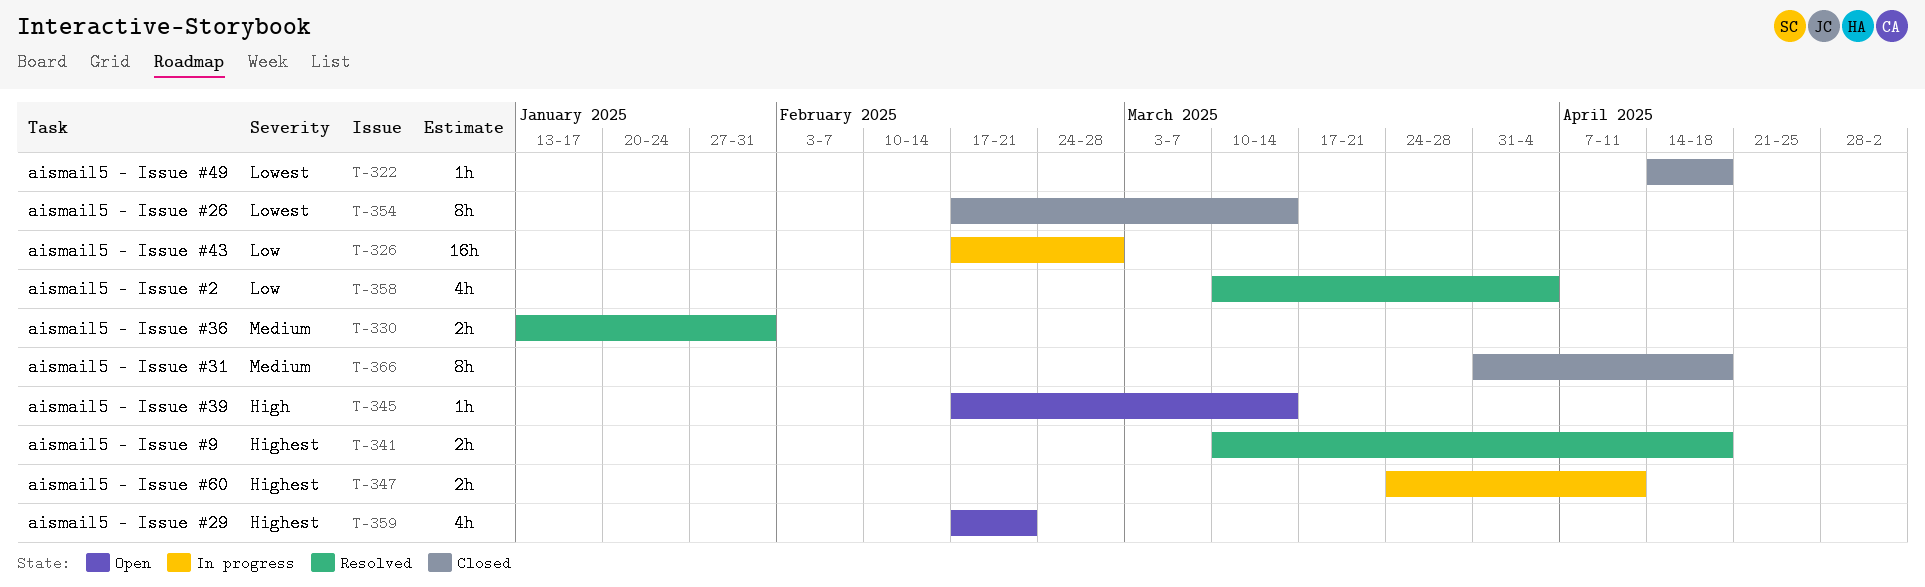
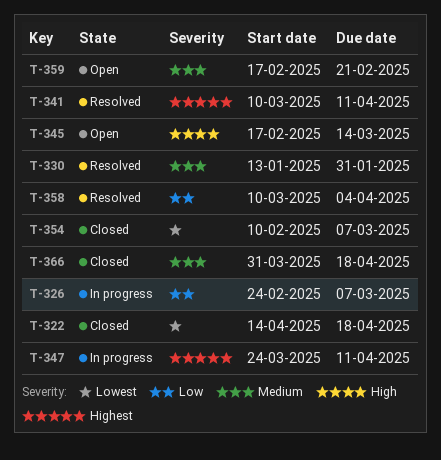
T-326, start: Feb 17 -> Feb 24
T-326, due: Feb 28 -> Mar 7
T-341, due: Apr 18 -> Apr 11
T-354, start: Feb 17 -> Feb 10
T-354, due: Mar 14 -> Mar 7
T-359, priority: Highest -> Medium

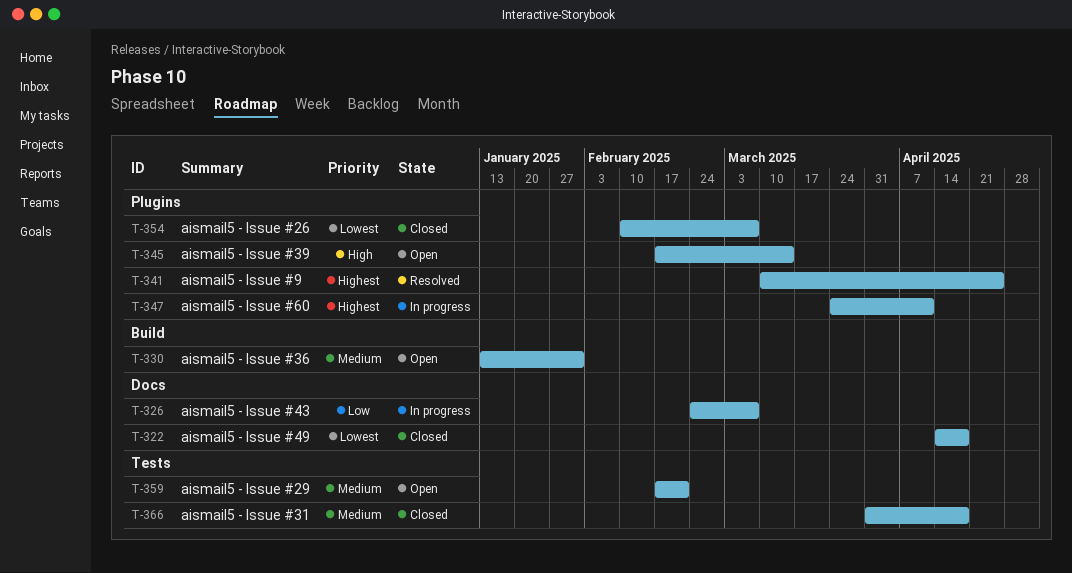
T-330, status: Resolved -> Open
T-341, due: Apr 11 -> Apr 25
T-358: present -> none

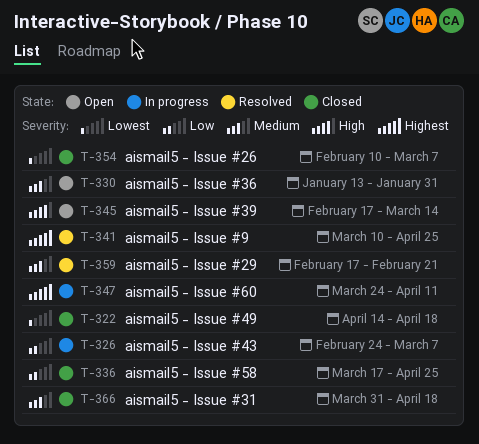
T-336: none -> present
T-359, status: Open -> Resolved

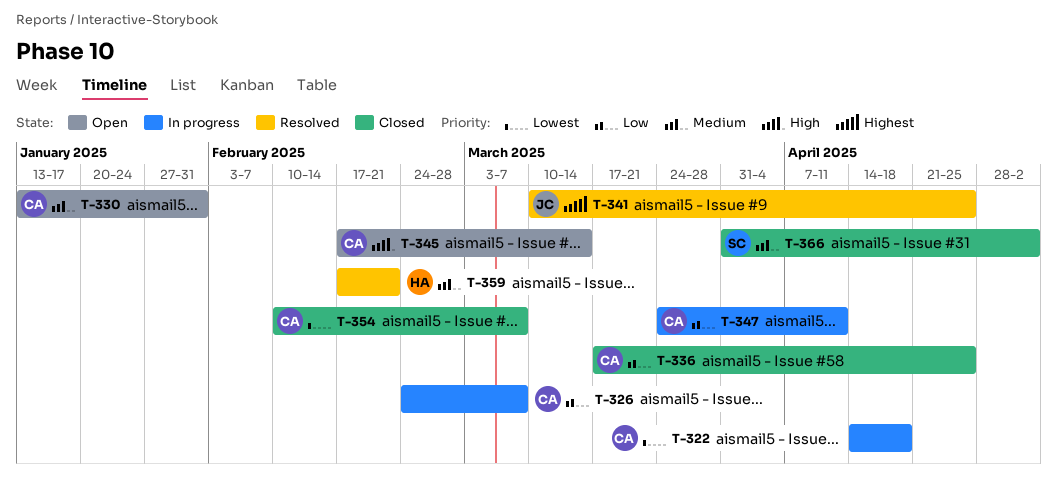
T-322, status: Closed -> In progress
T-347, priority: Highest -> Low
T-366, due: Apr 18 -> May 2

